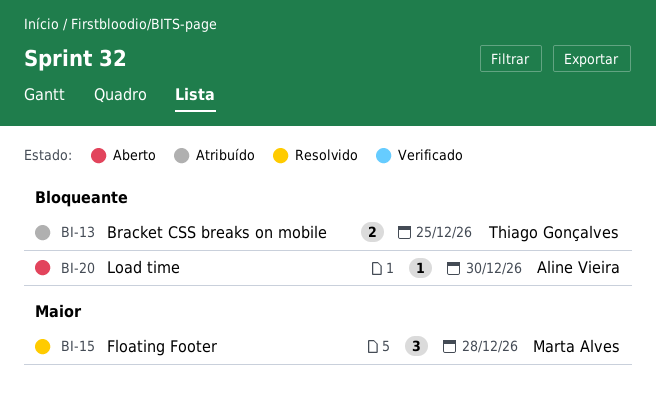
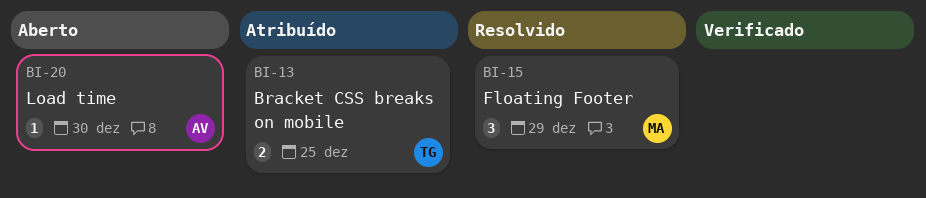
BI-15, due: Dec 28 -> Dec 29

